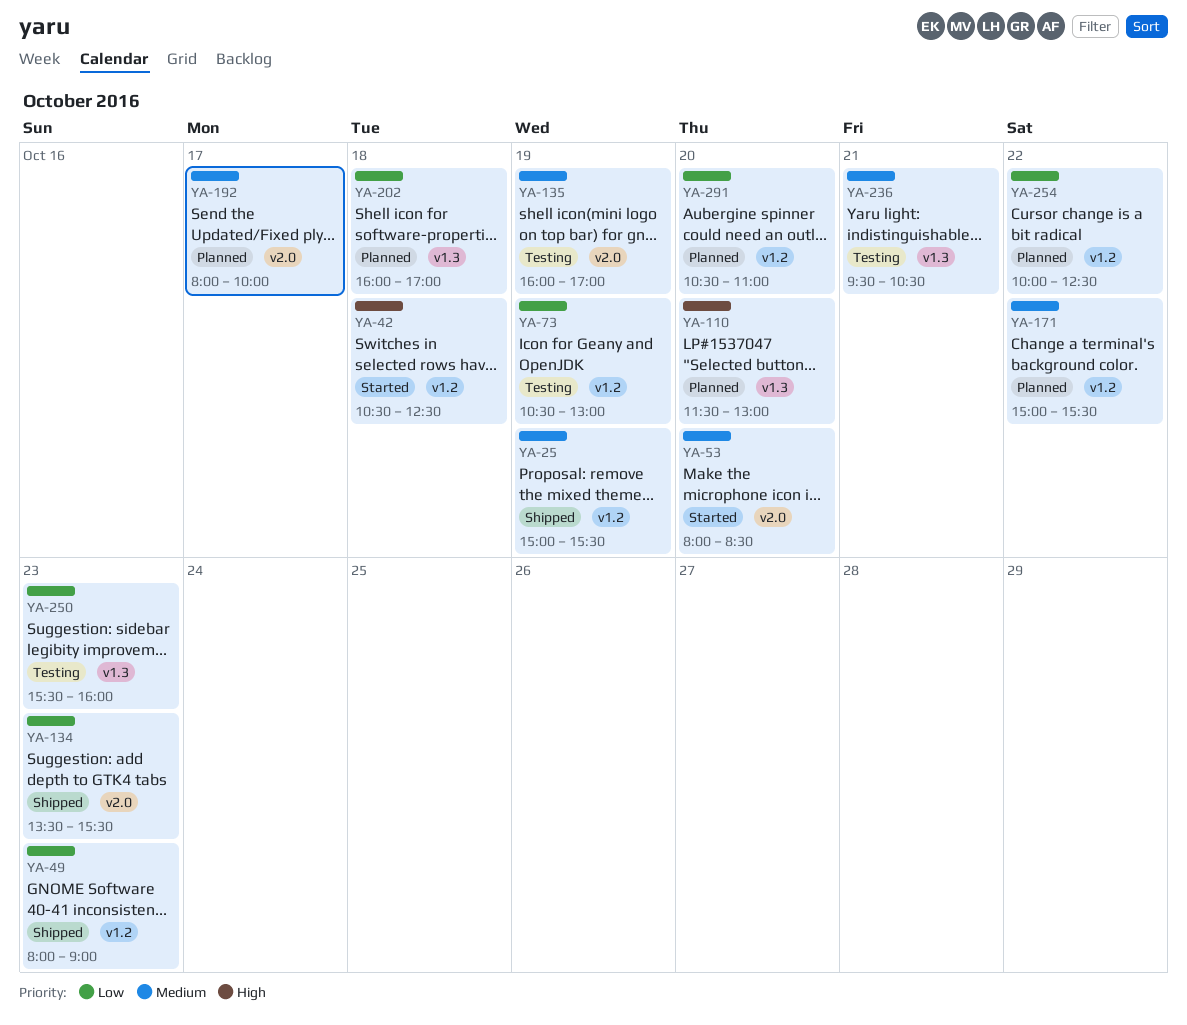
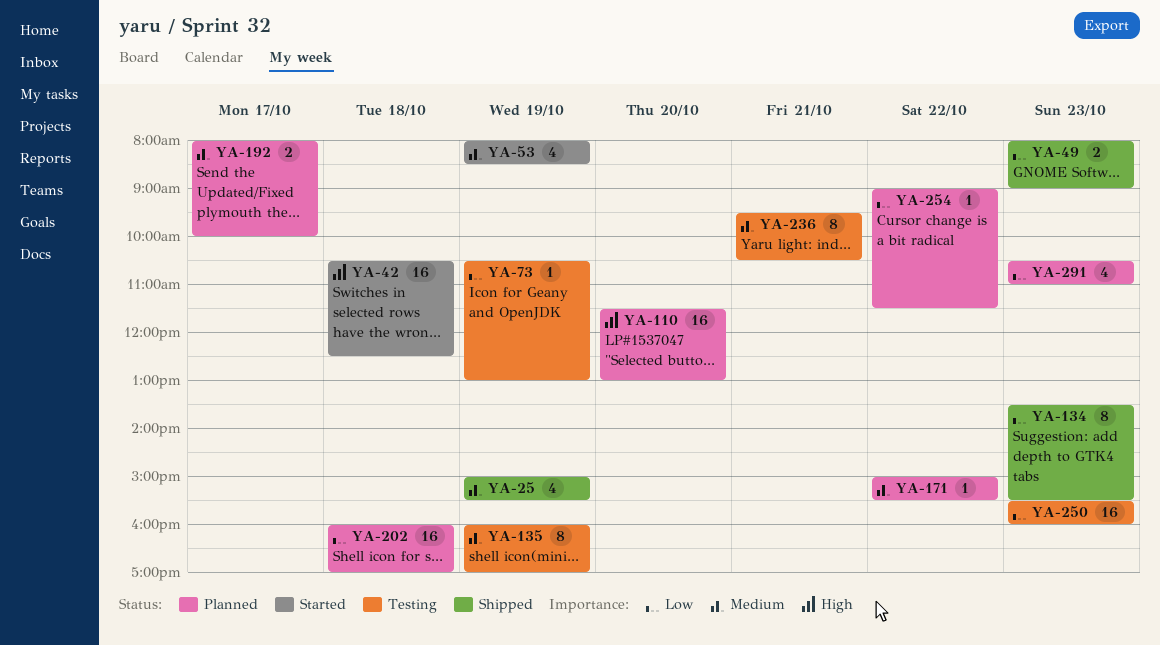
YA-53, day: Oct 20 -> Oct 19
YA-254, begins: 10:00 -> 09:00
YA-254, ends: 12:30 -> 11:30
YA-291, day: Oct 20 -> Oct 23

